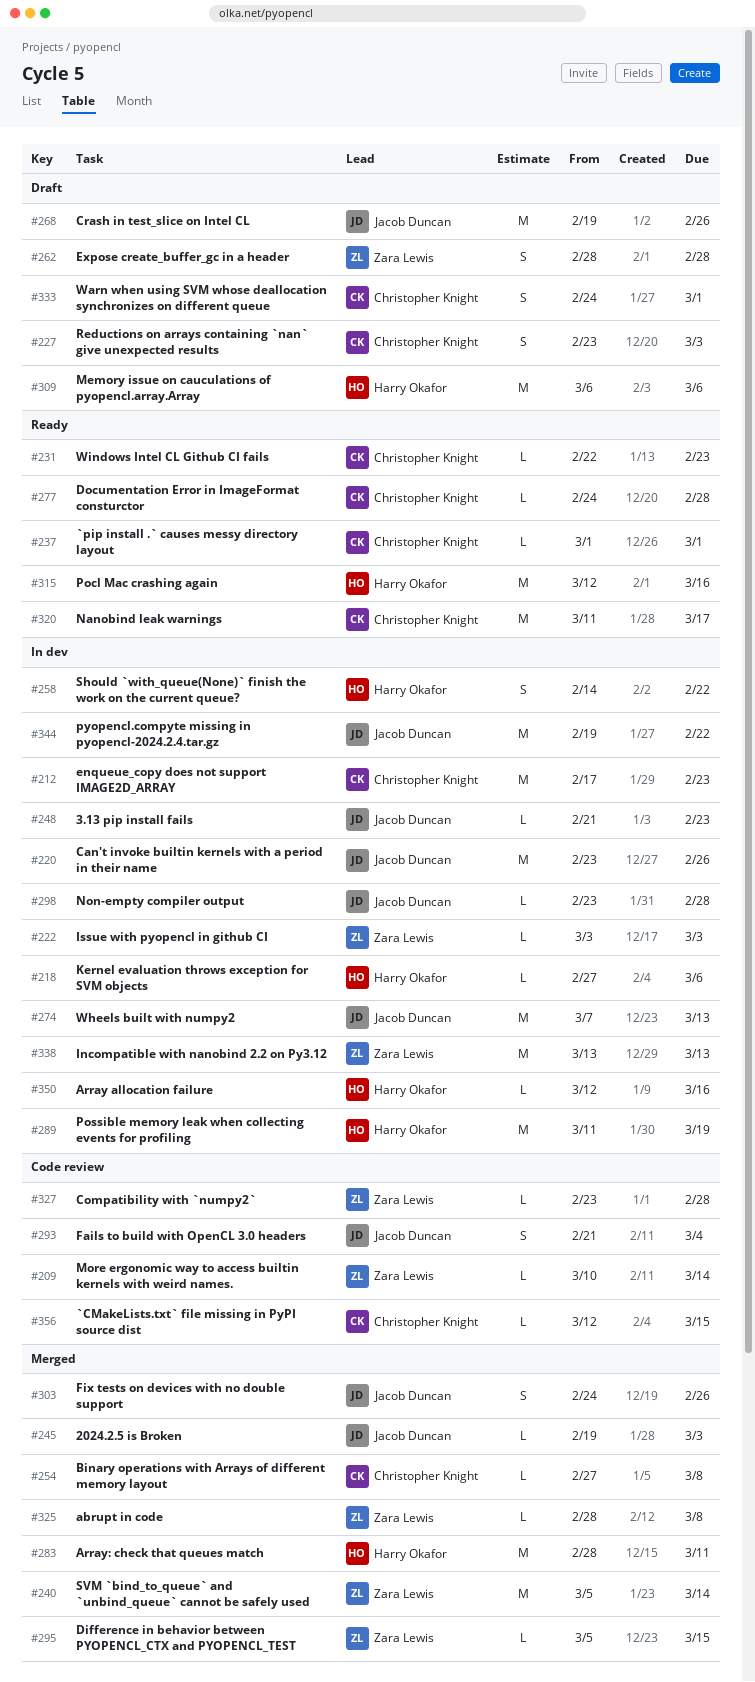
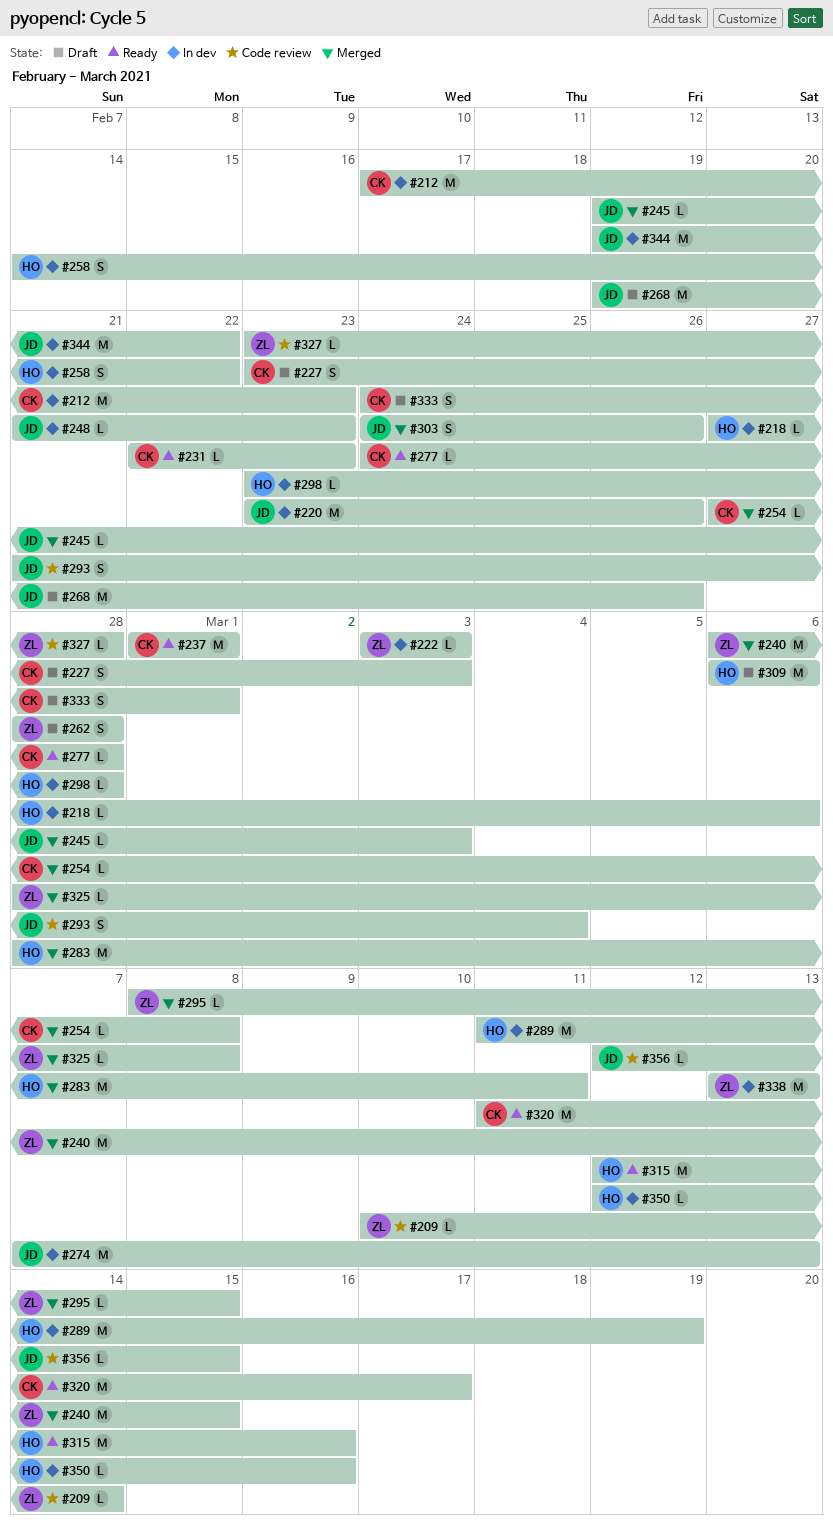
#237, estimate: L -> M
#240, start: Mar 5 -> Mar 6
#240, due: Mar 14 -> Mar 15
#295, start: Mar 5 -> Mar 8
#298, owner: Jacob Duncan -> Harry Okafor
#356, owner: Christopher Knight -> Jacob Duncan

